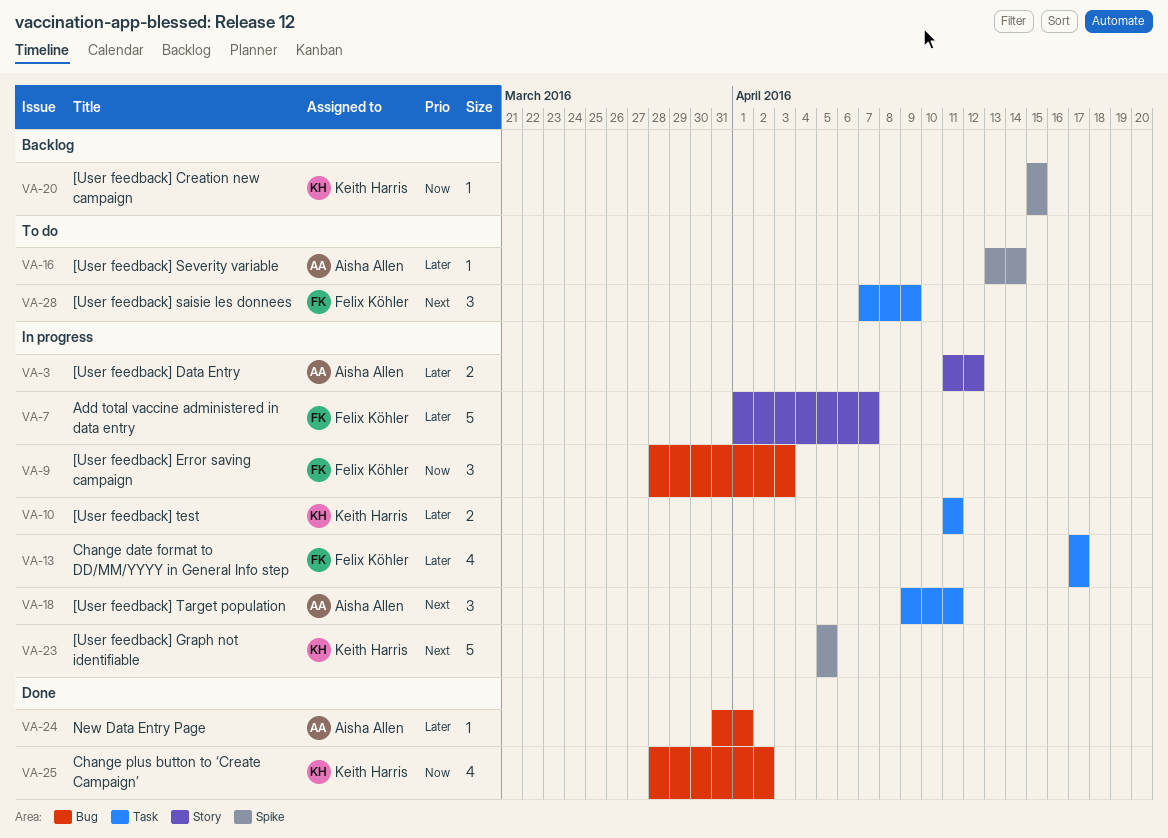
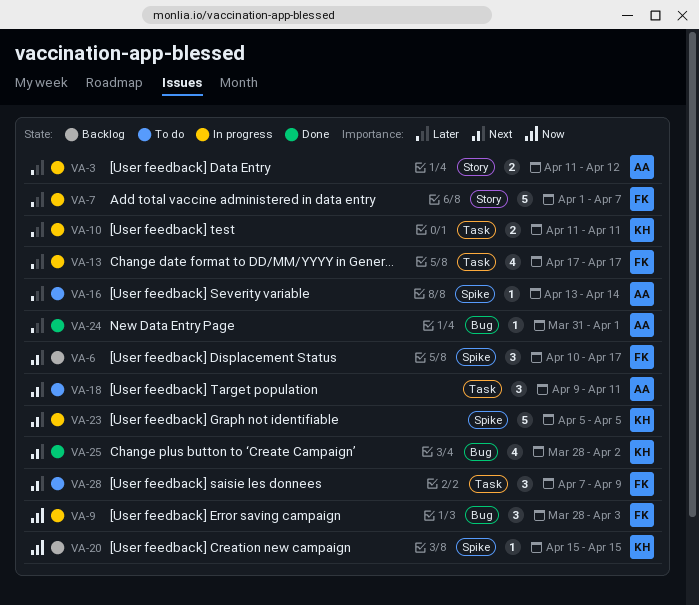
VA-6: none -> present
VA-18, status: In progress -> To do
VA-25, priority: Now -> Next

